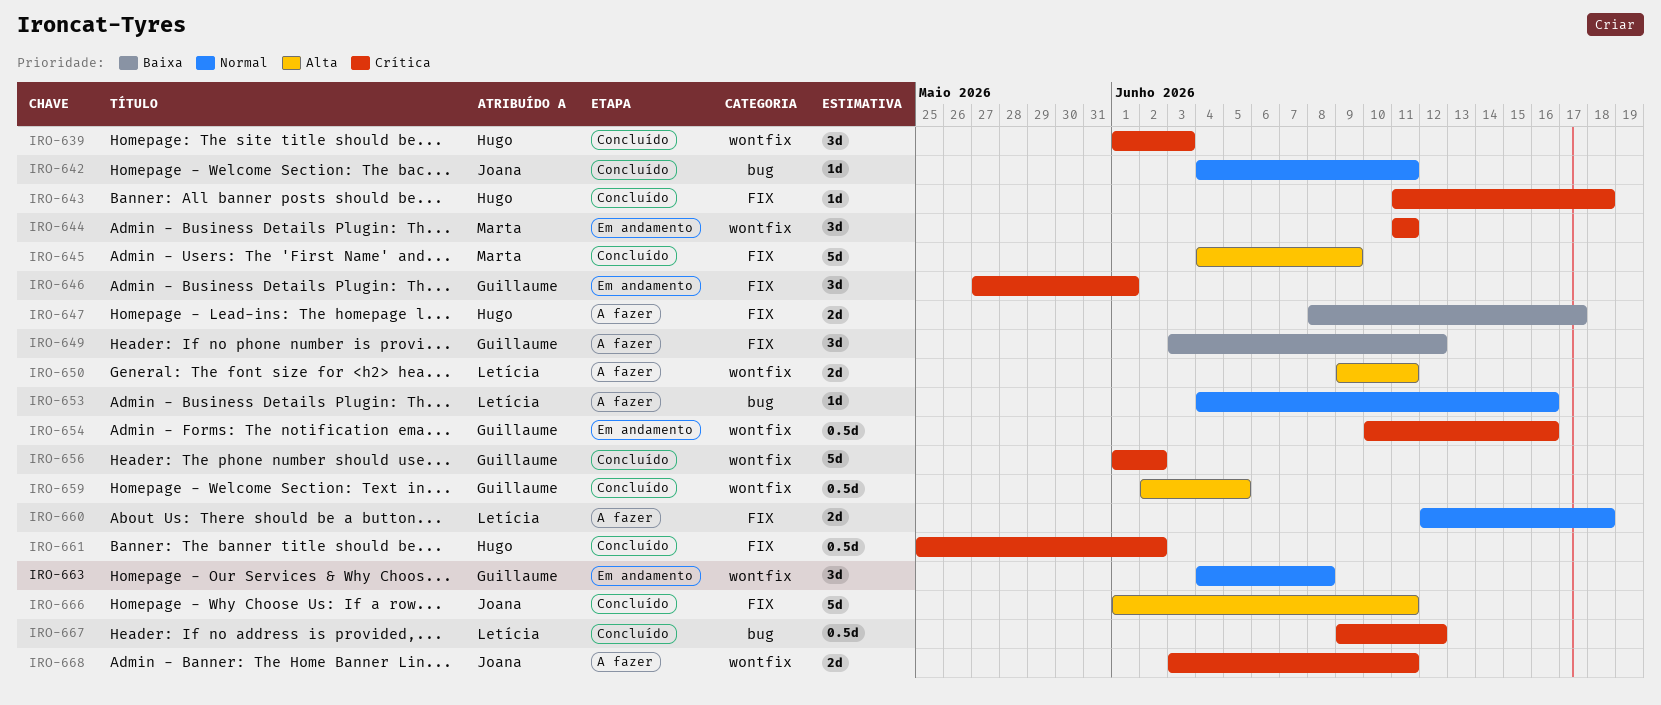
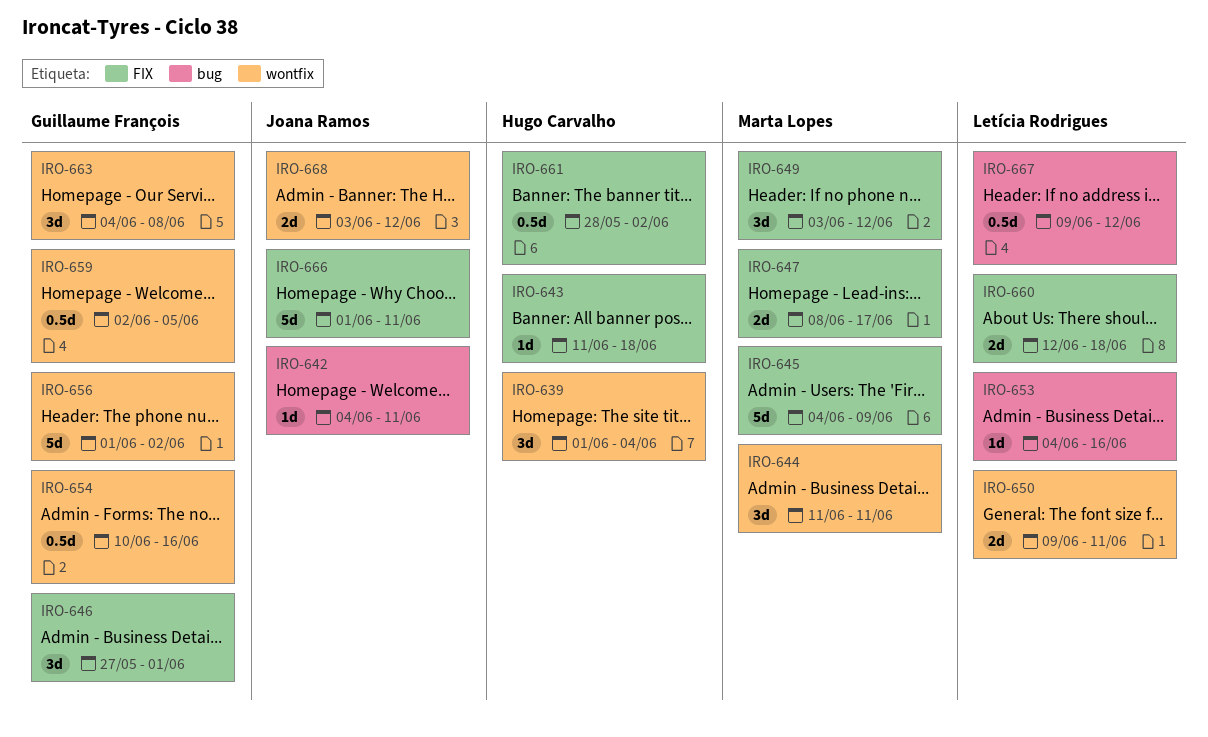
IRO-639, due: Jun 3 -> Jun 4
IRO-647, owner: Hugo Carvalho -> Marta Lopes
IRO-649, owner: Guillaume François -> Marta Lopes
IRO-661, start: May 25 -> May 28
IRO-668, due: Jun 11 -> Jun 12

